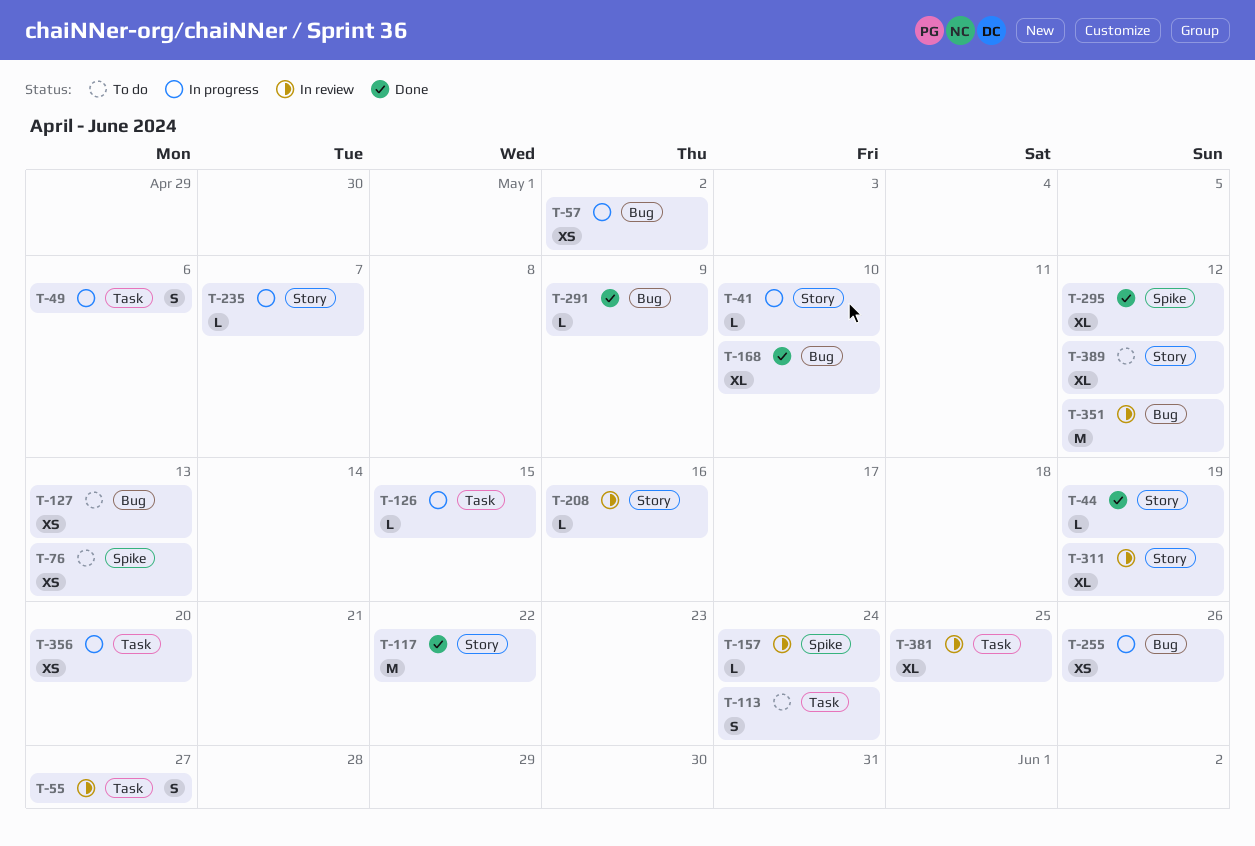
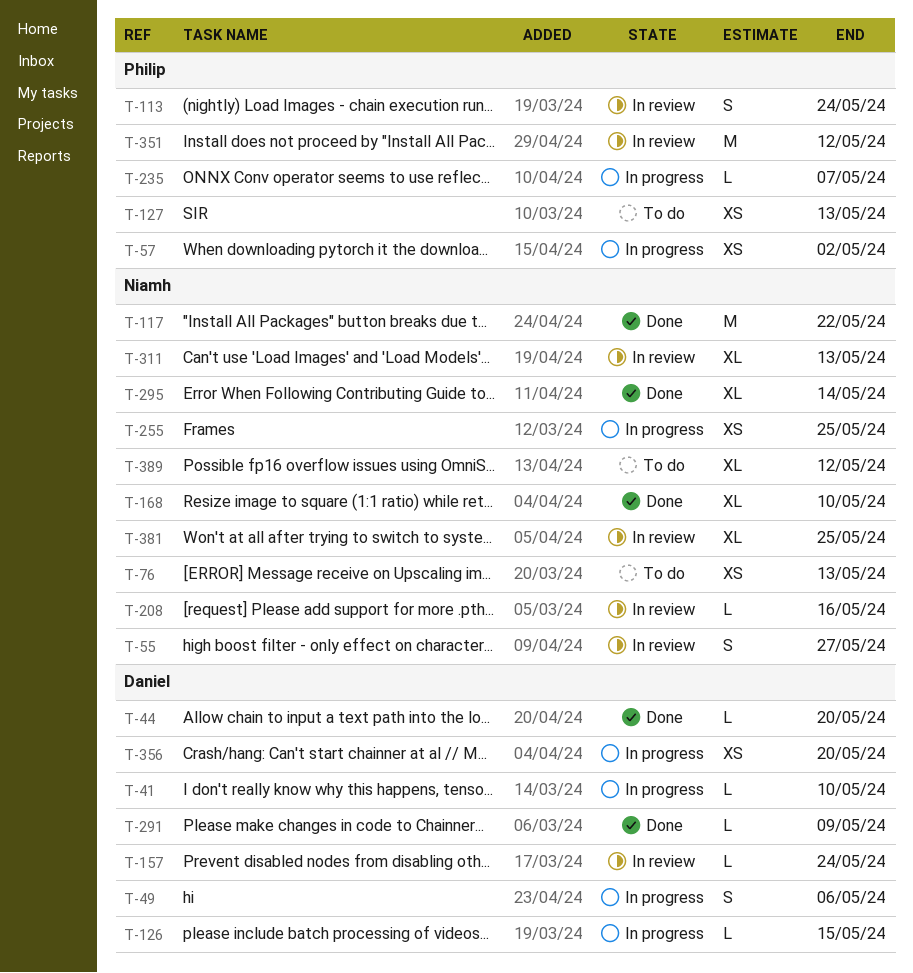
T-44, due: May 19 -> May 20
T-113, status: To do -> In review
T-255, due: May 26 -> May 25
T-295, due: May 12 -> May 14
T-311, due: May 19 -> May 13

